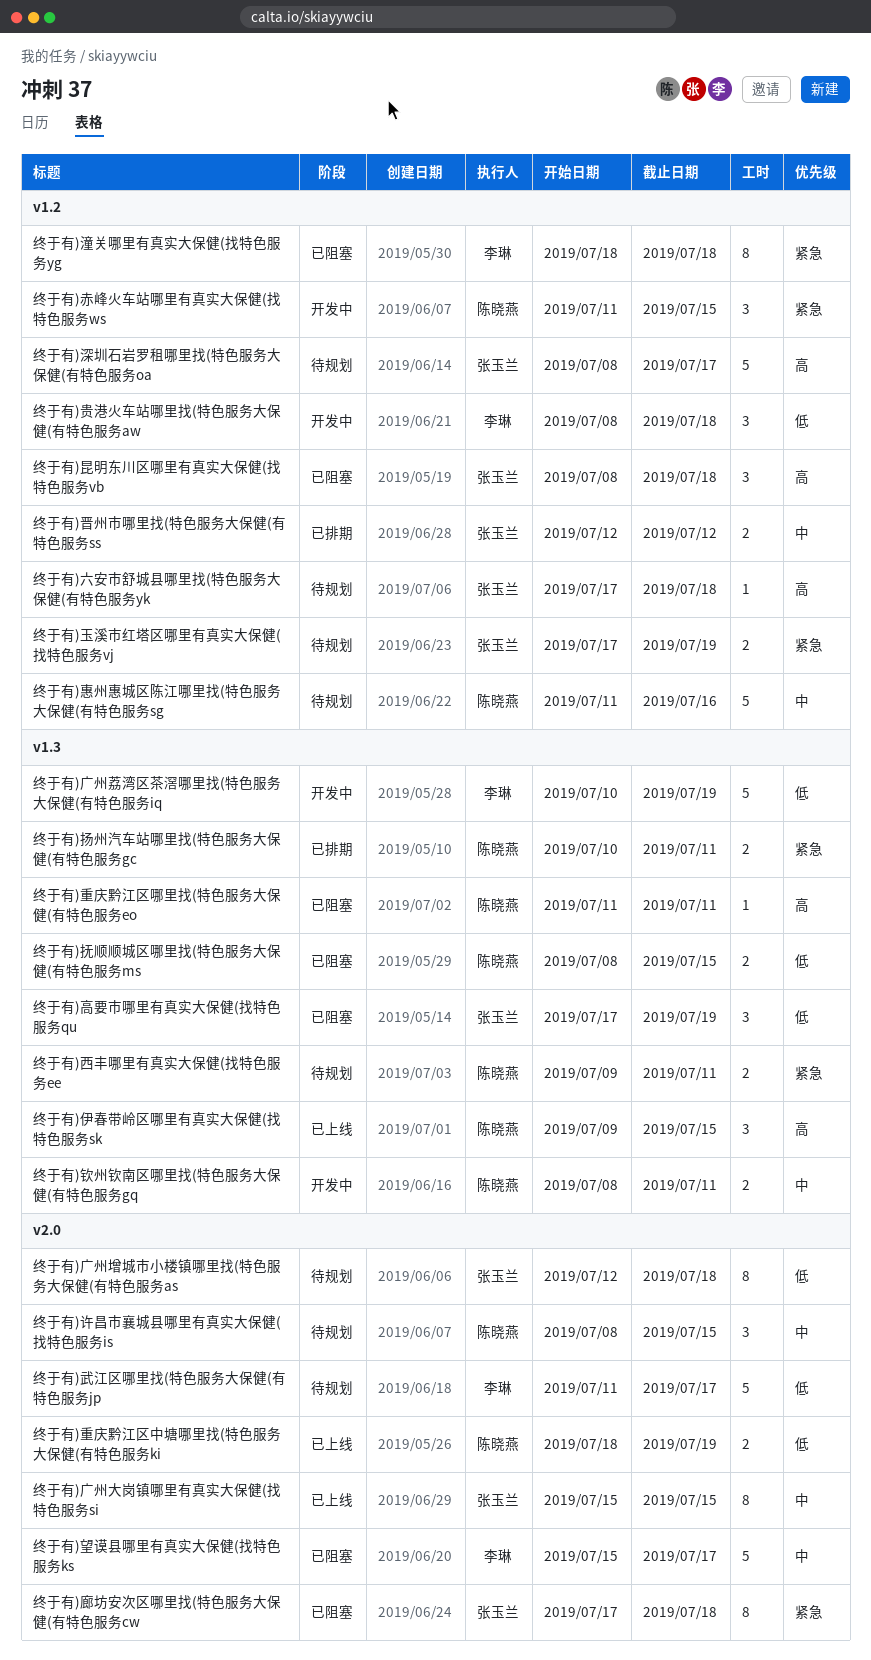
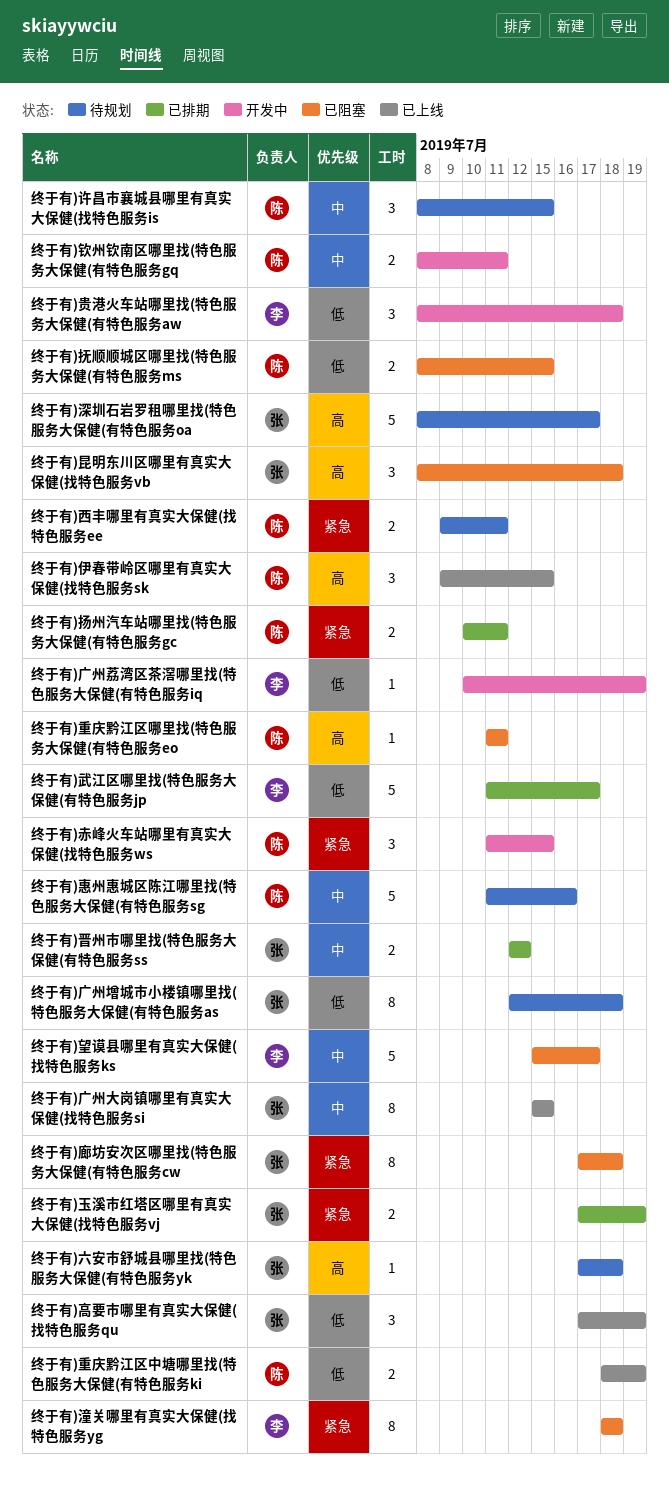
终于有)广州荔湾区茶滘哪里找(特色服务大保健(有特色服务iq, estimate: 5 -> 1
终于有)武江区哪里找(特色服务大保健(有特色服务jp, status: 待规划 -> 已排期
终于有)玉溪市红塔区哪里有真实大保健(找特色服务vj, status: 待规划 -> 已排期
终于有)高要市哪里有真实大保健(找特色服务qu, status: 已阻塞 -> 已上线

